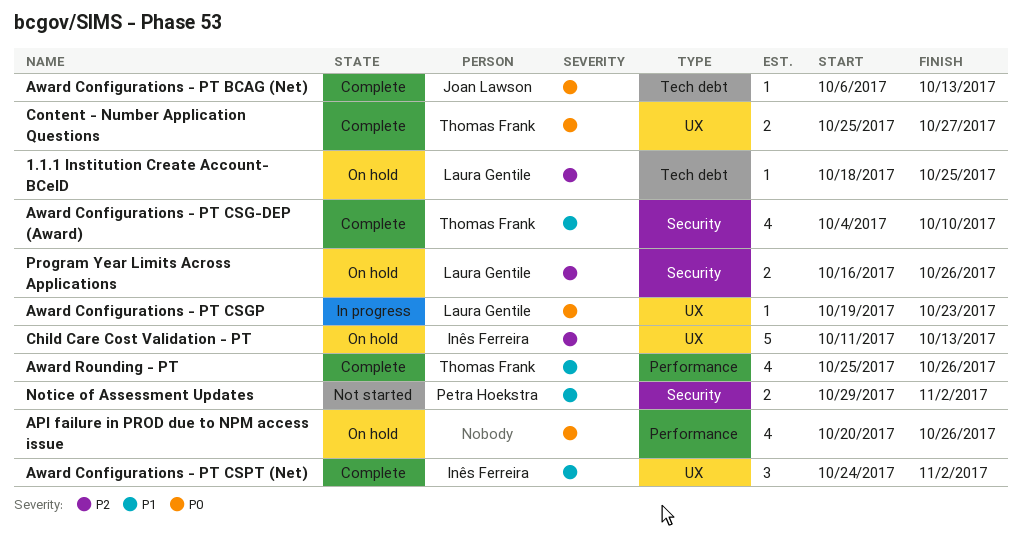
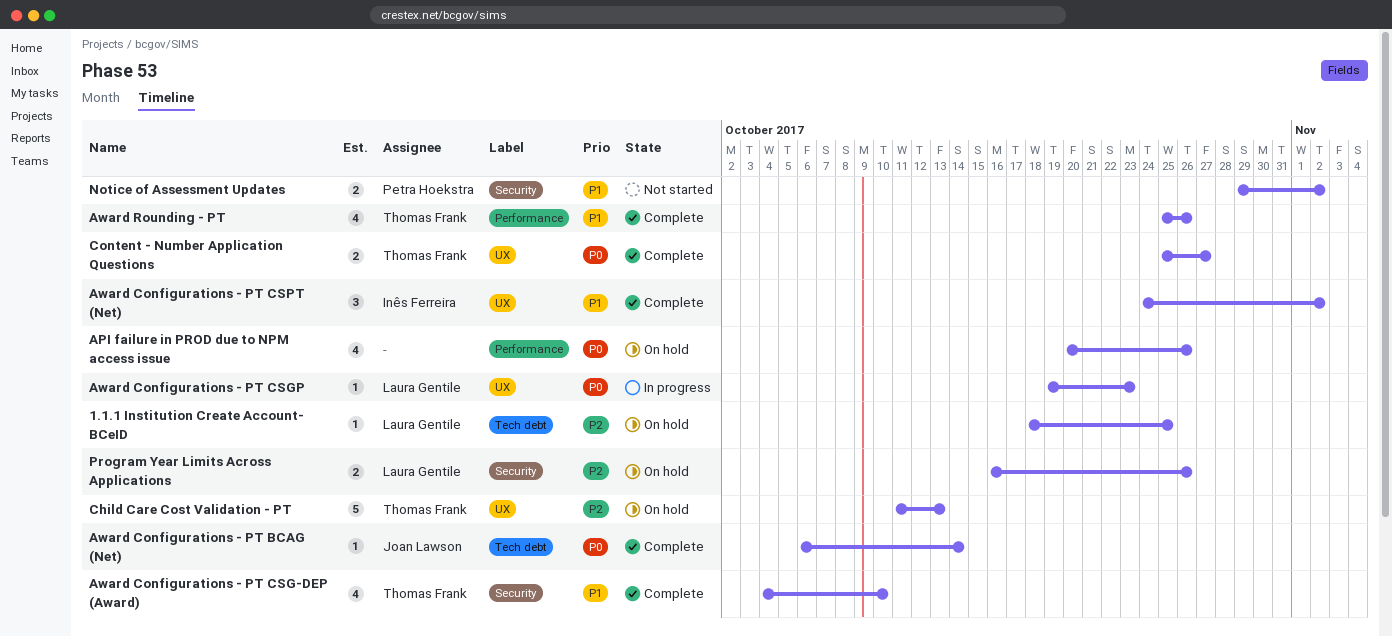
Award Configurations - PT BCAG (Net), due: Oct 13 -> Oct 14
Child Care Cost Validation - PT, owner: Inês Ferreira -> Thomas Frank

